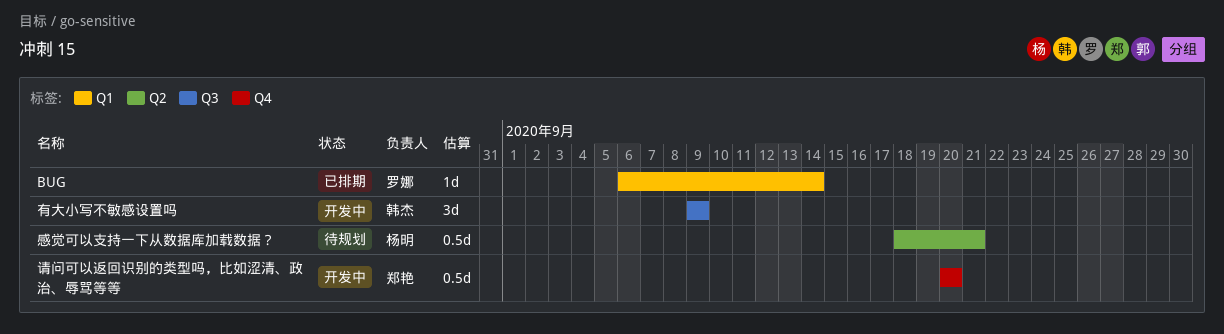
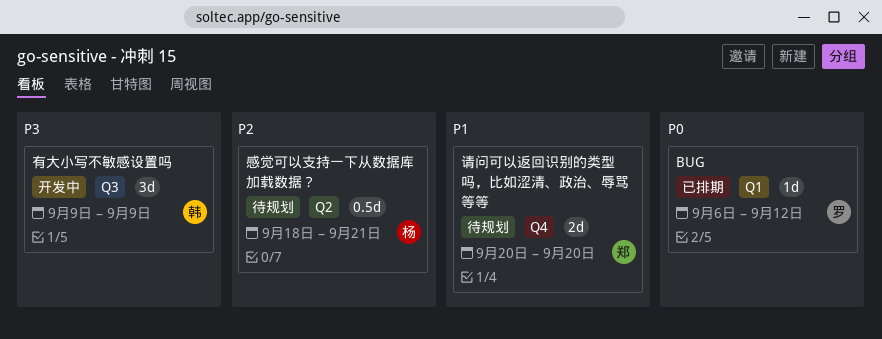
BUG, due: Sep 14 -> Sep 12
请问可以返回识别的类型吗，比如涩清、政治、辱骂等等, status: 开发中 -> 待规划
请问可以返回识别的类型吗，比如涩清、政治、辱骂等等, estimate: 0.5d -> 2d

